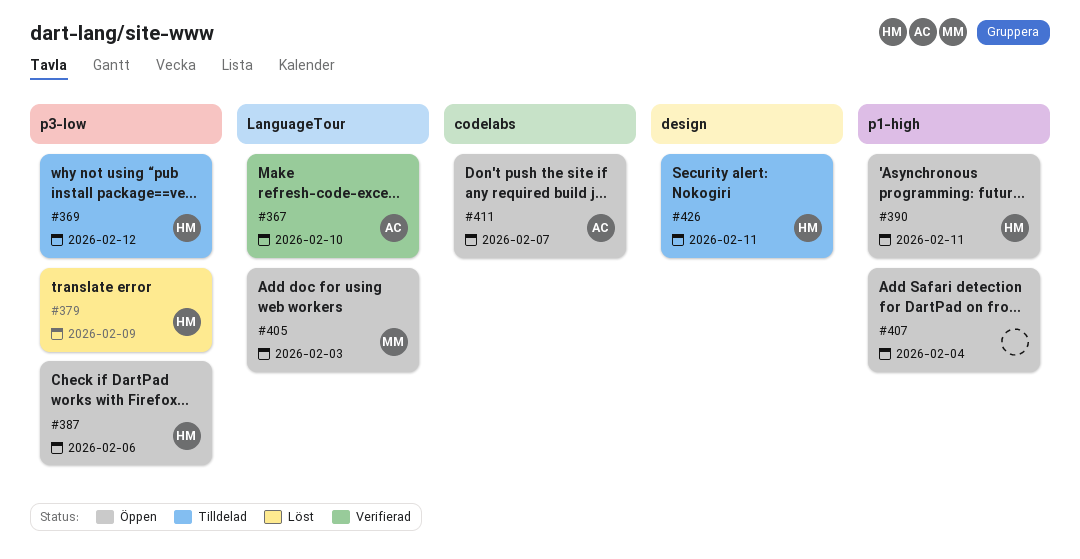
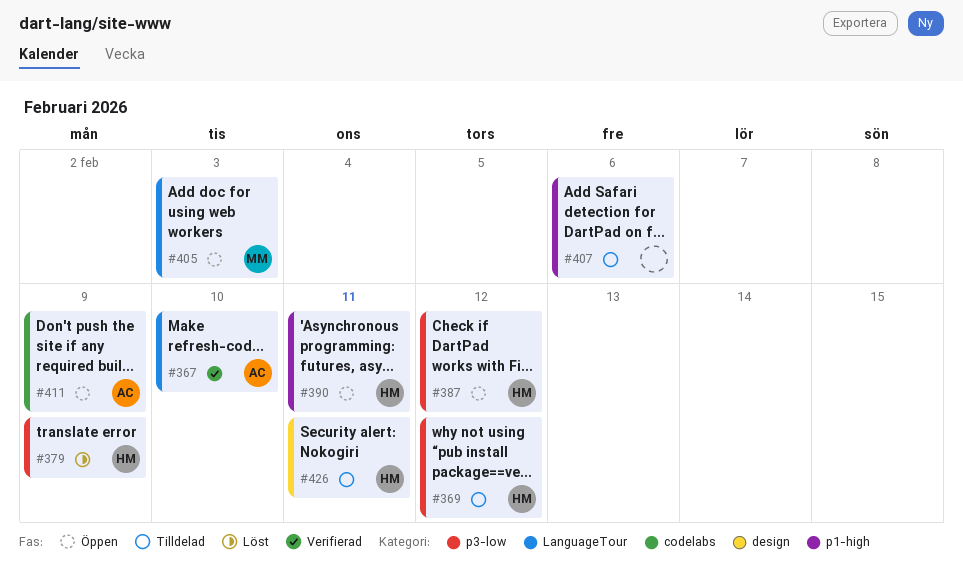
#387, due: Feb 6 -> Feb 12
#407, status: Öppen -> Tilldelad
#407, due: Feb 4 -> Feb 6
#411, due: Feb 7 -> Feb 9

